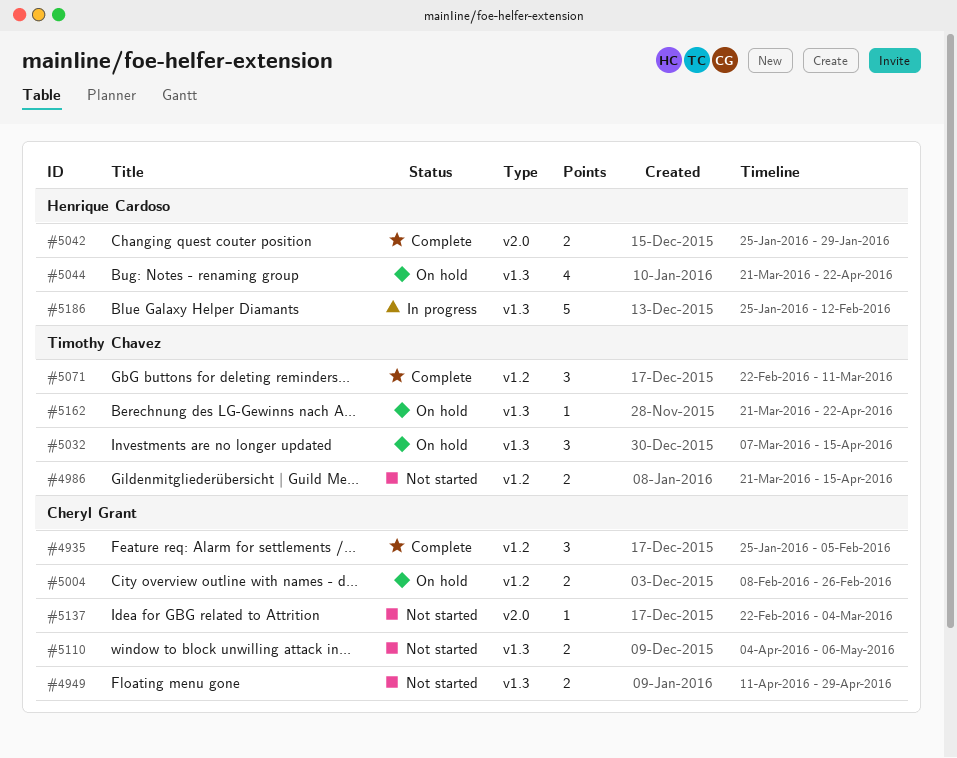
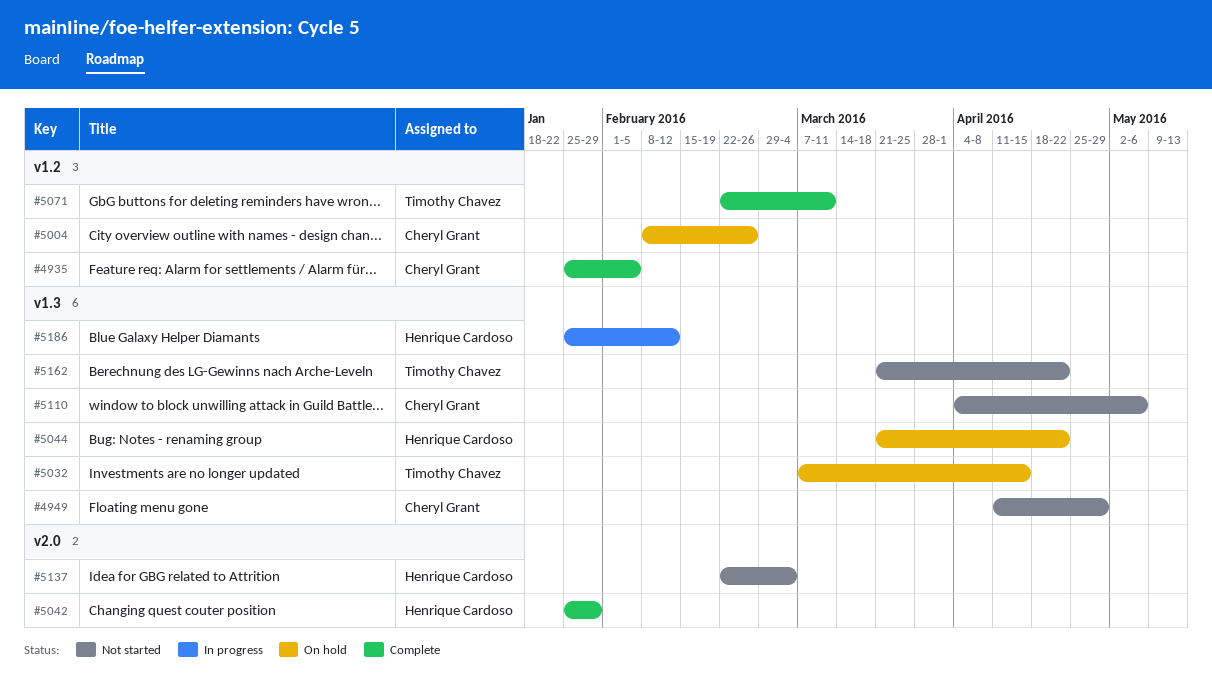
#4986: present -> none
#5137, owner: Cheryl Grant -> Henrique Cardoso
#5162, status: On hold -> Not started

